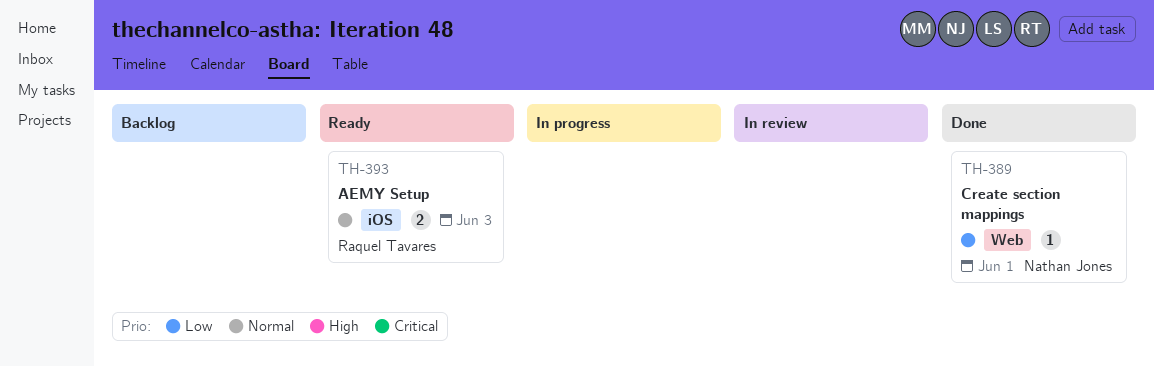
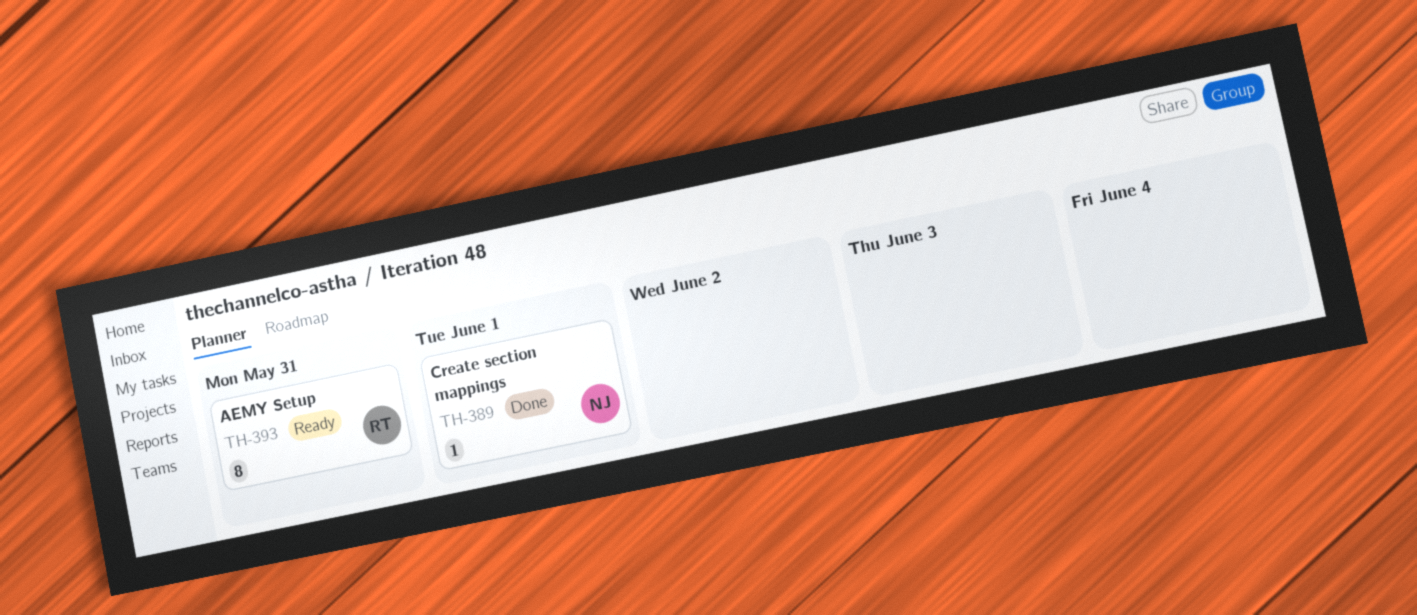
TH-393, estimate: 2 -> 8
TH-393, due: Jun 3 -> May 31

